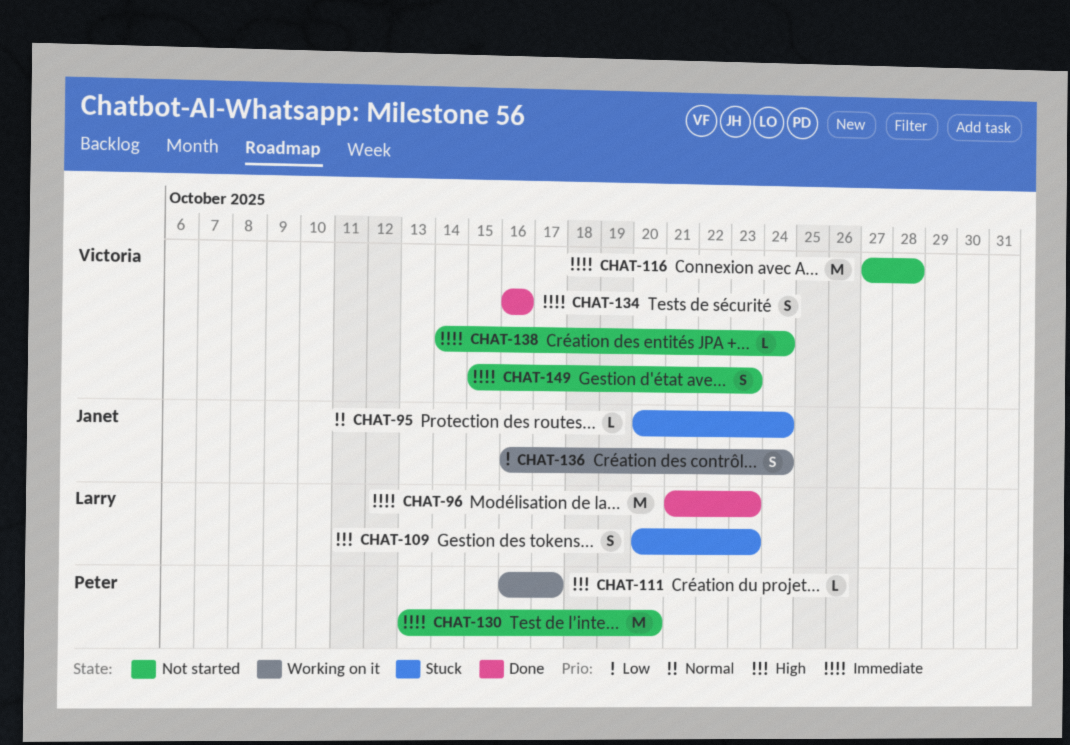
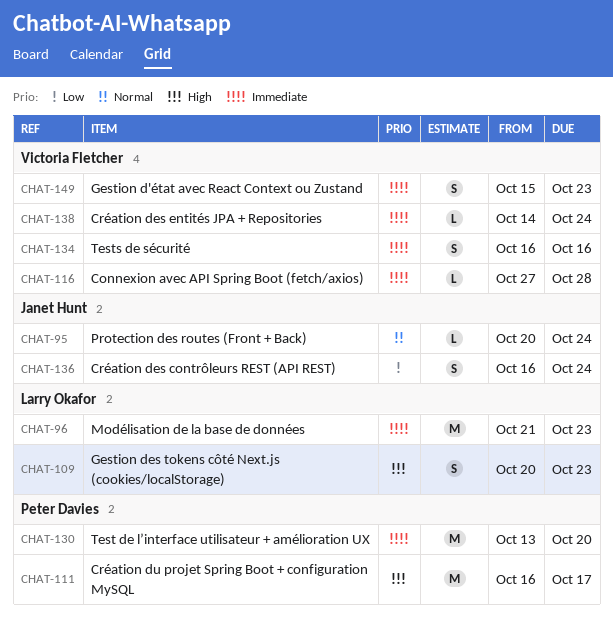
CHAT-111, estimate: L -> M
CHAT-116, estimate: M -> L

